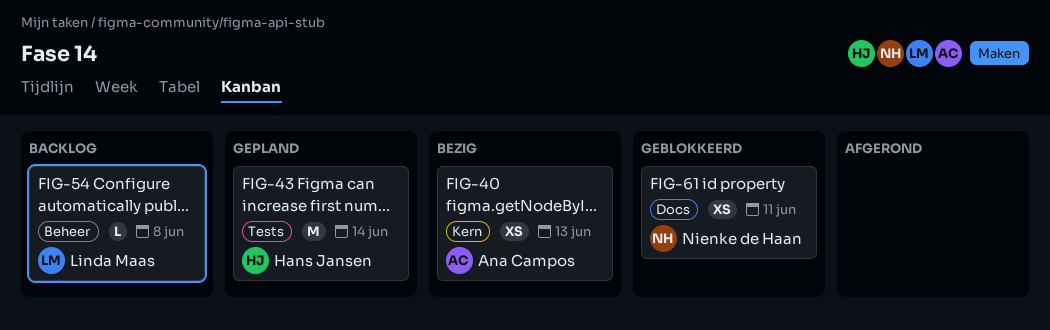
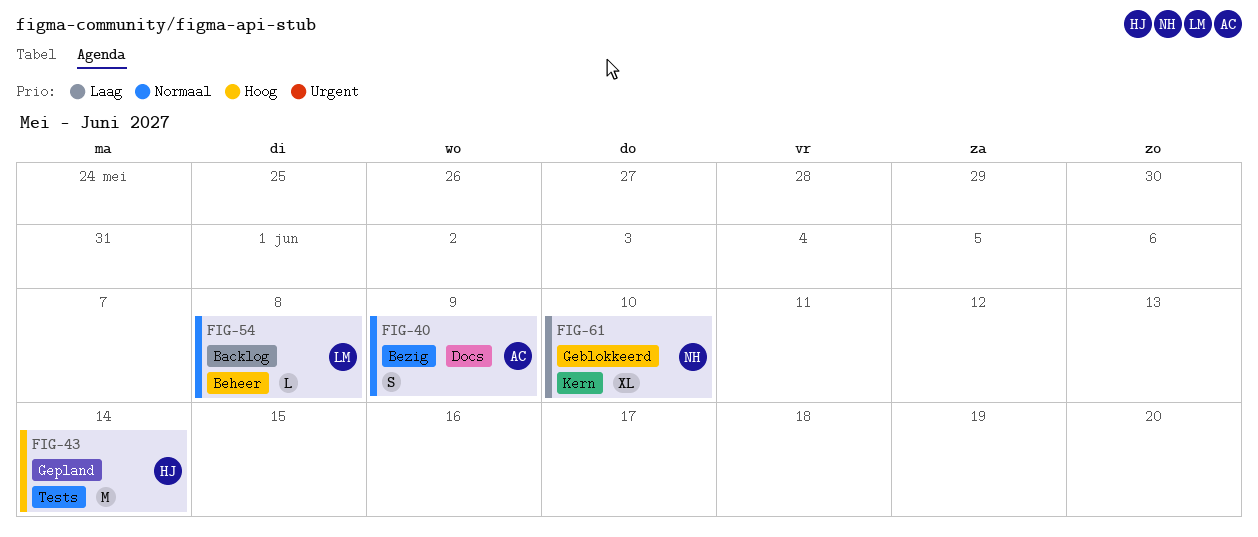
FIG-40, label: Kern -> Docs
FIG-40, estimate: XS -> S
FIG-40, due: Jun 13 -> Jun 9
FIG-61, label: Docs -> Kern
FIG-61, estimate: XS -> XL
FIG-61, due: Jun 11 -> Jun 10

